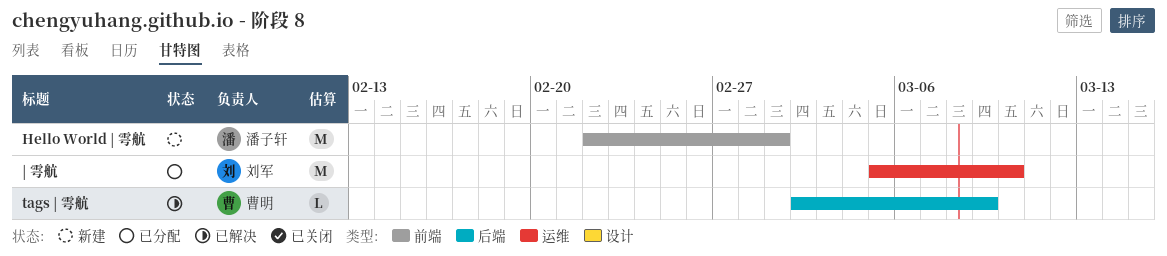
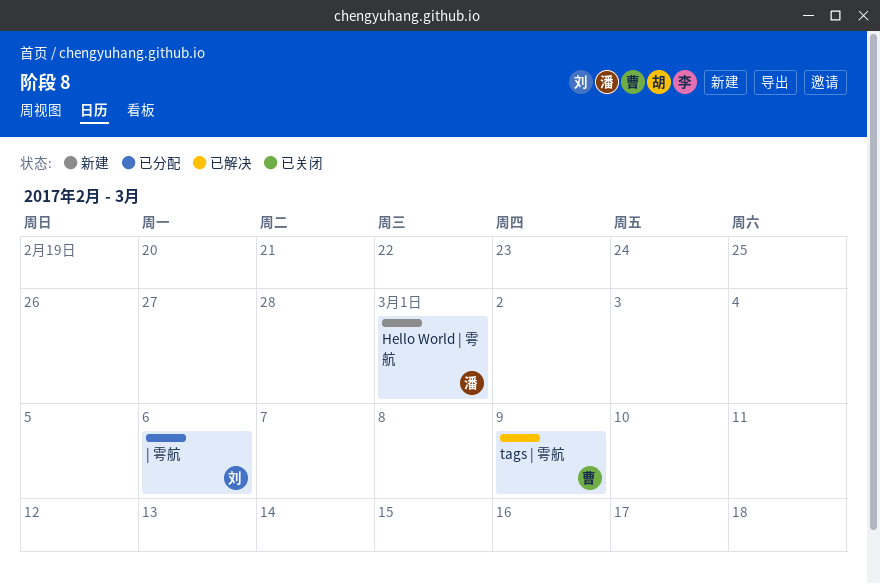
| 雩航, due: Mar 10 -> Mar 6

